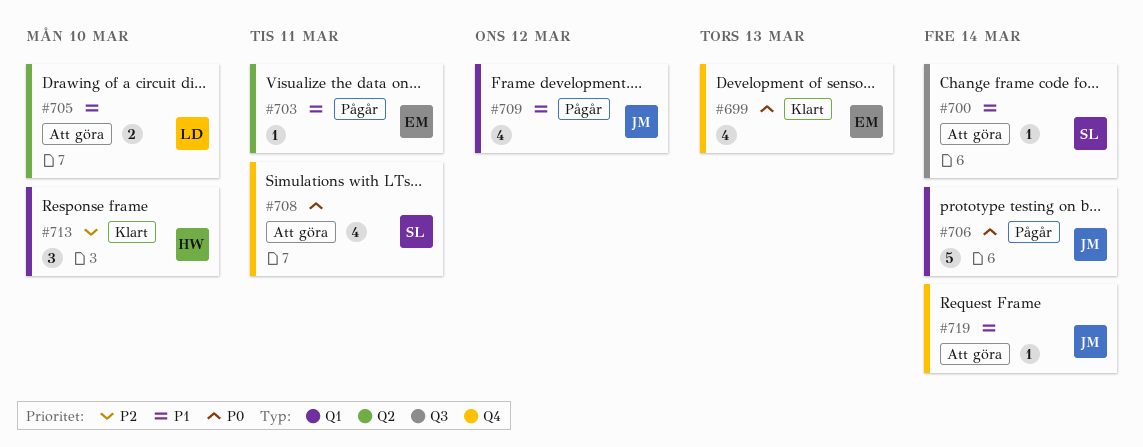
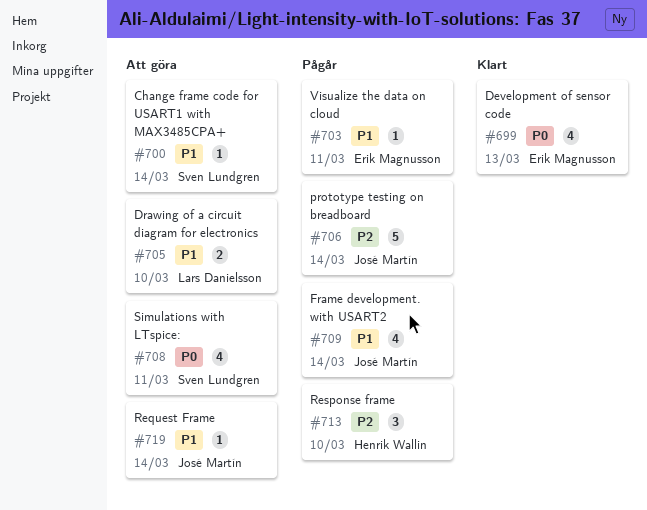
#706, priority: P0 -> P2
#709, due: Mar 12 -> Mar 14
#713, status: Klart -> Pågår

